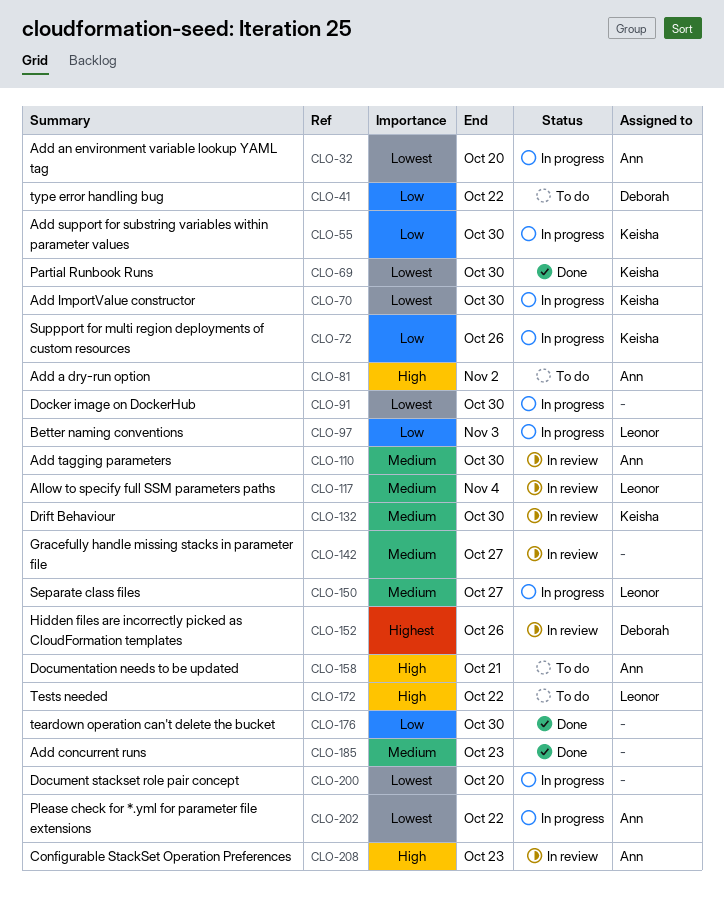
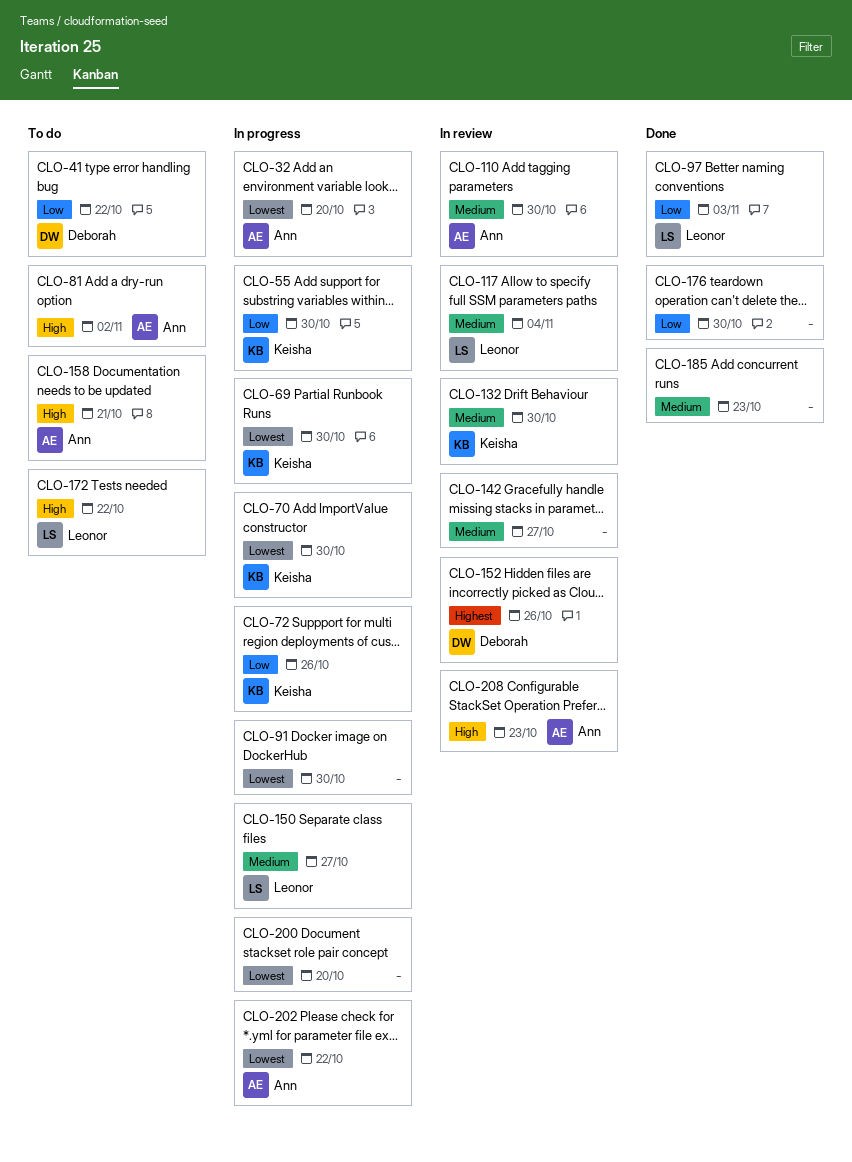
CLO-69, status: Done -> In progress
CLO-97, status: In progress -> Done

